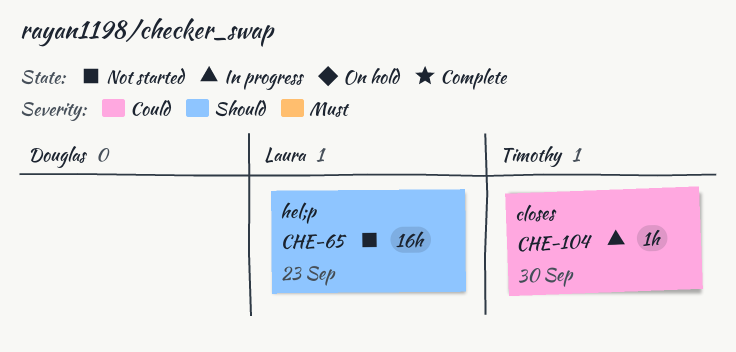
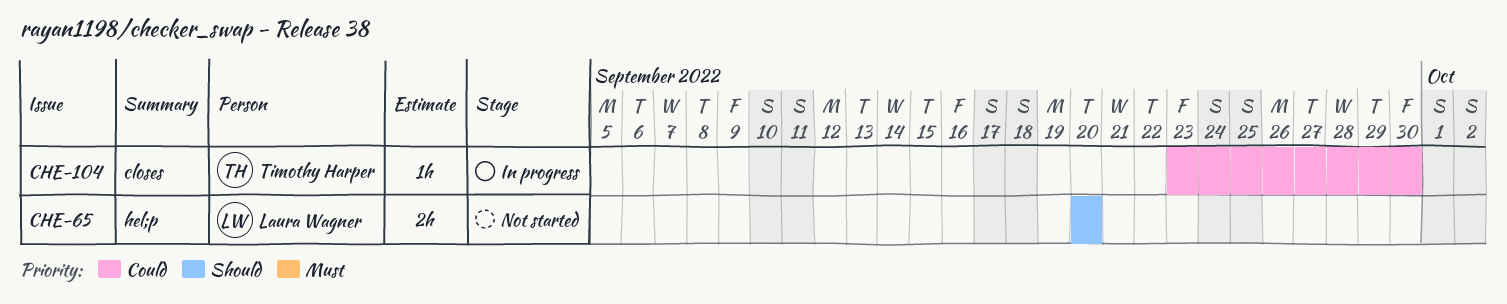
CHE-65, estimate: 16h -> 2h
CHE-65, due: Sep 23 -> Sep 20

